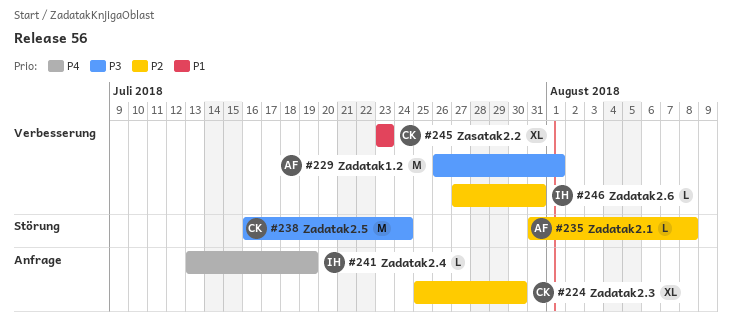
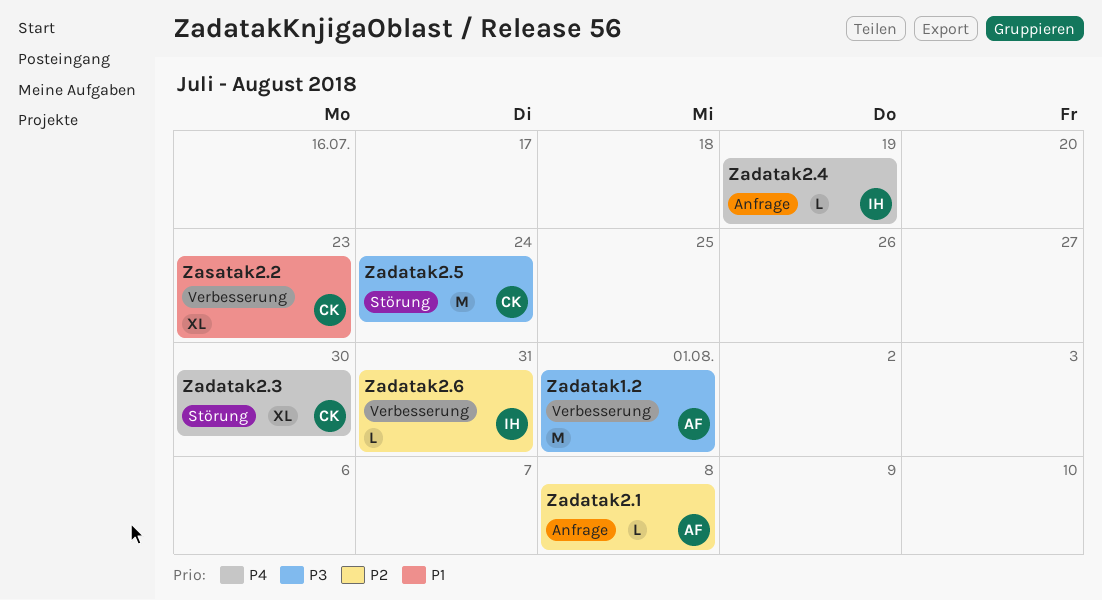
Zadatak2.1, label: Störung -> Anfrage
Zadatak2.3, priority: P2 -> P4
Zadatak2.3, label: Anfrage -> Störung

